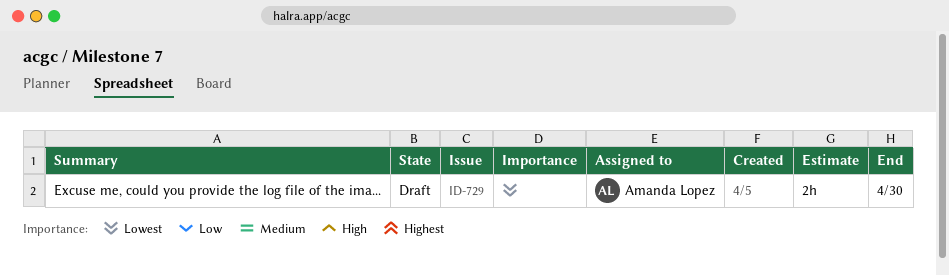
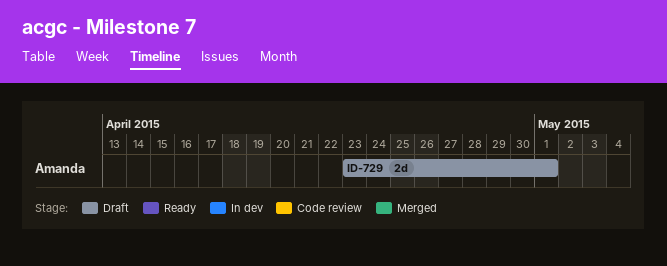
ID-729, estimate: 2h -> 2d
ID-729, due: Apr 30 -> May 1

